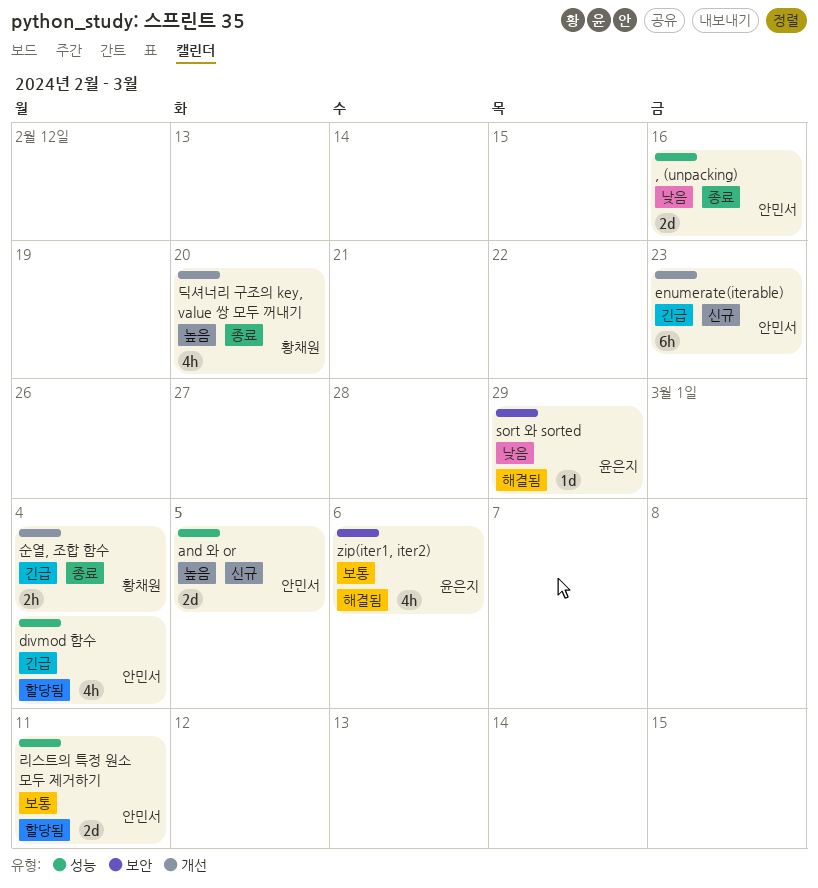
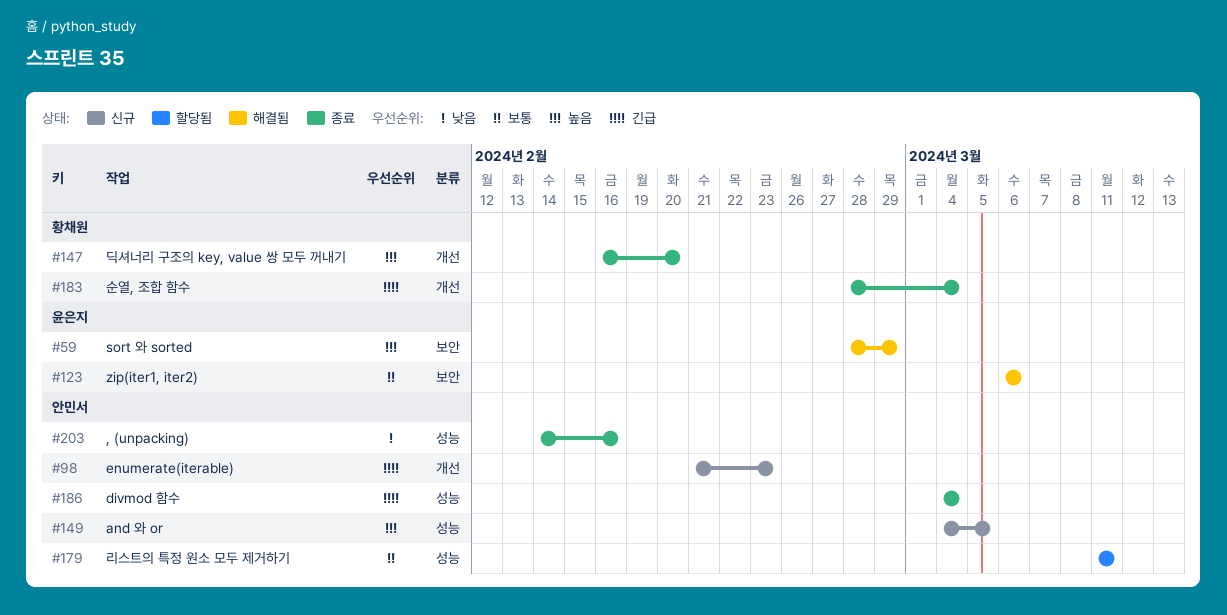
divmod 함수, status: 할당됨 -> 종료
sort 와 sorted, priority: 낮음 -> 높음

